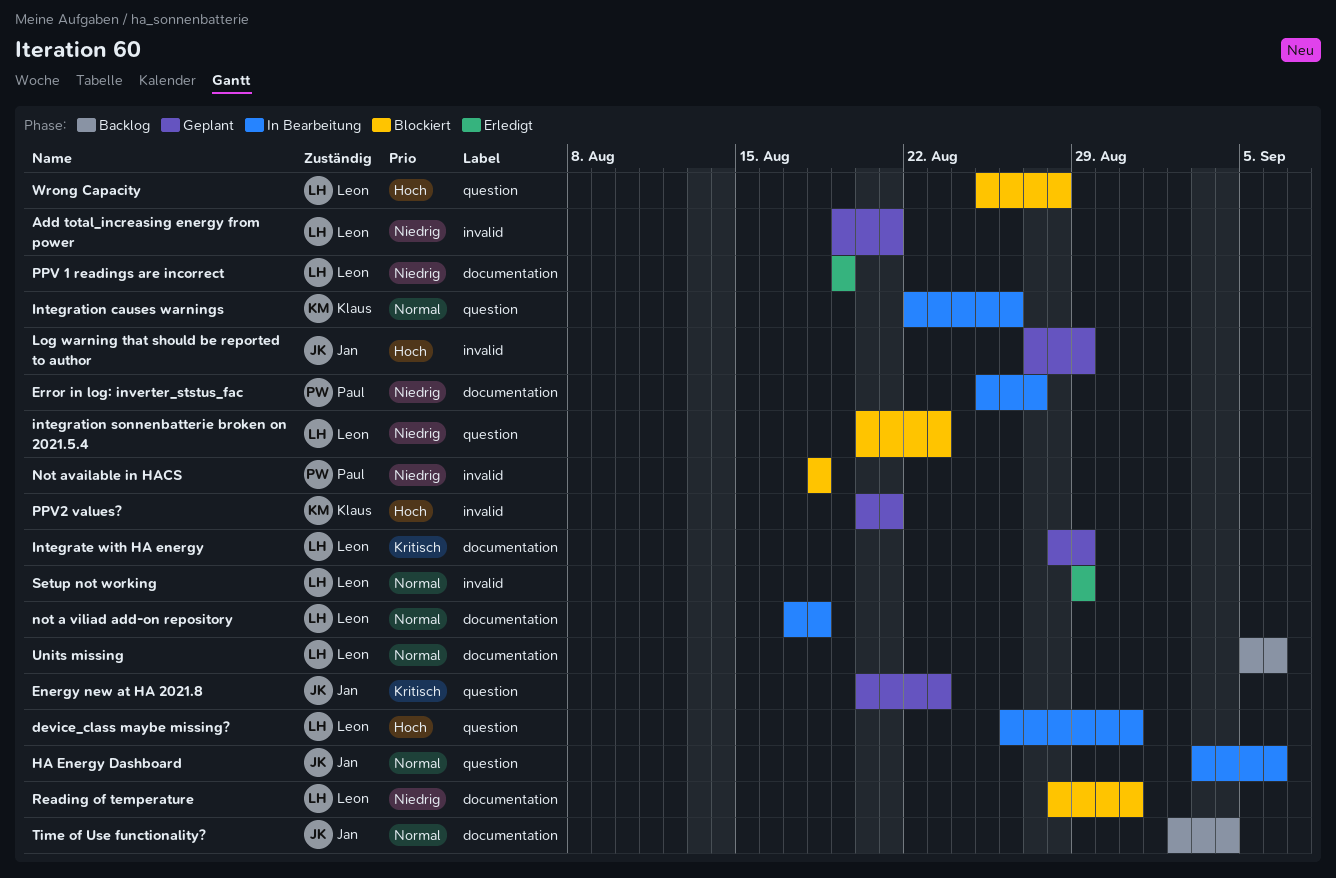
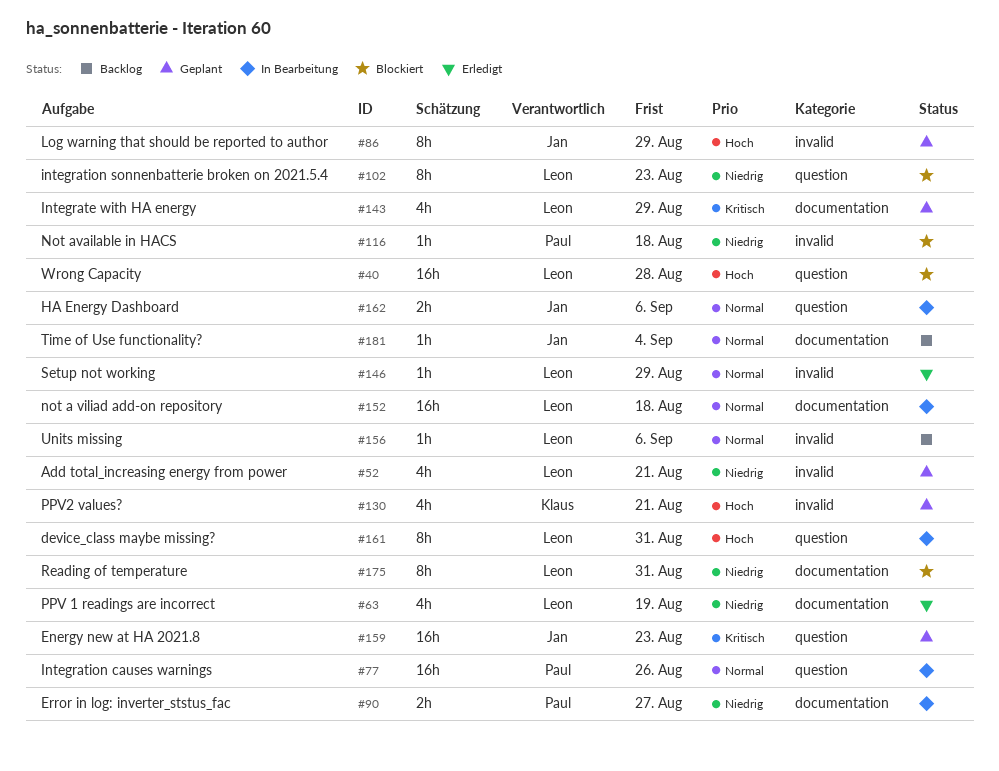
Integration causes warnings, owner: Klaus -> Paul
Units missing, label: documentation -> invalid

